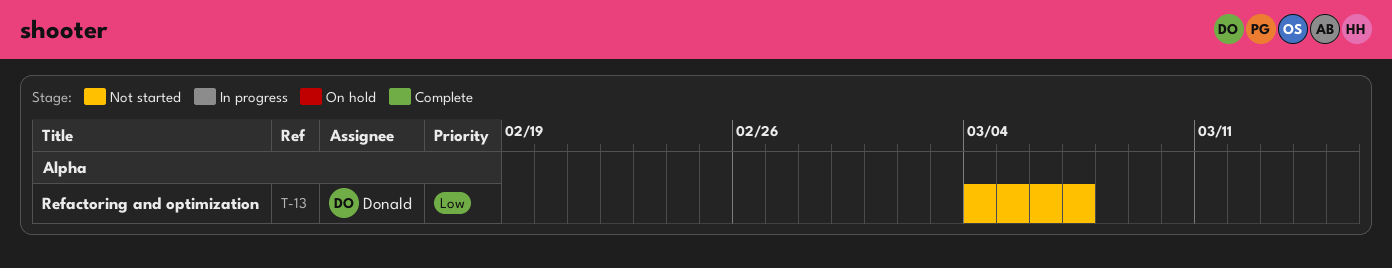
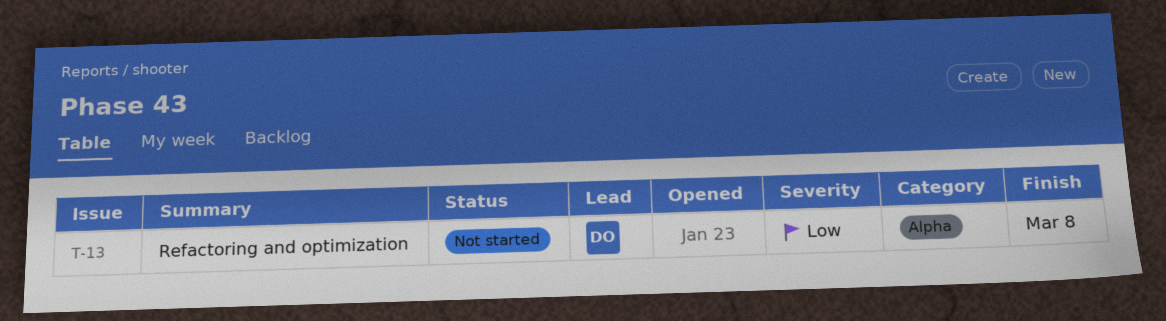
T-13, due: Mar 7 -> Mar 8

